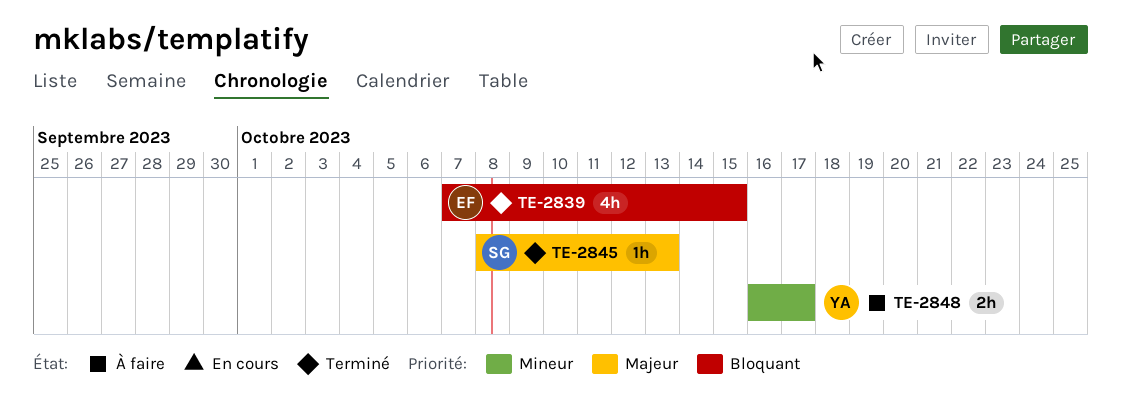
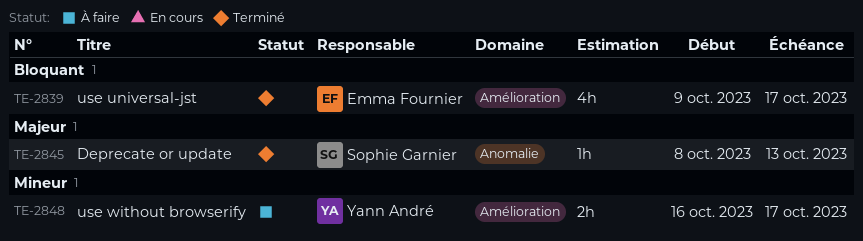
TE-2839, start: Oct 7 -> Oct 9
TE-2839, due: Oct 15 -> Oct 17

